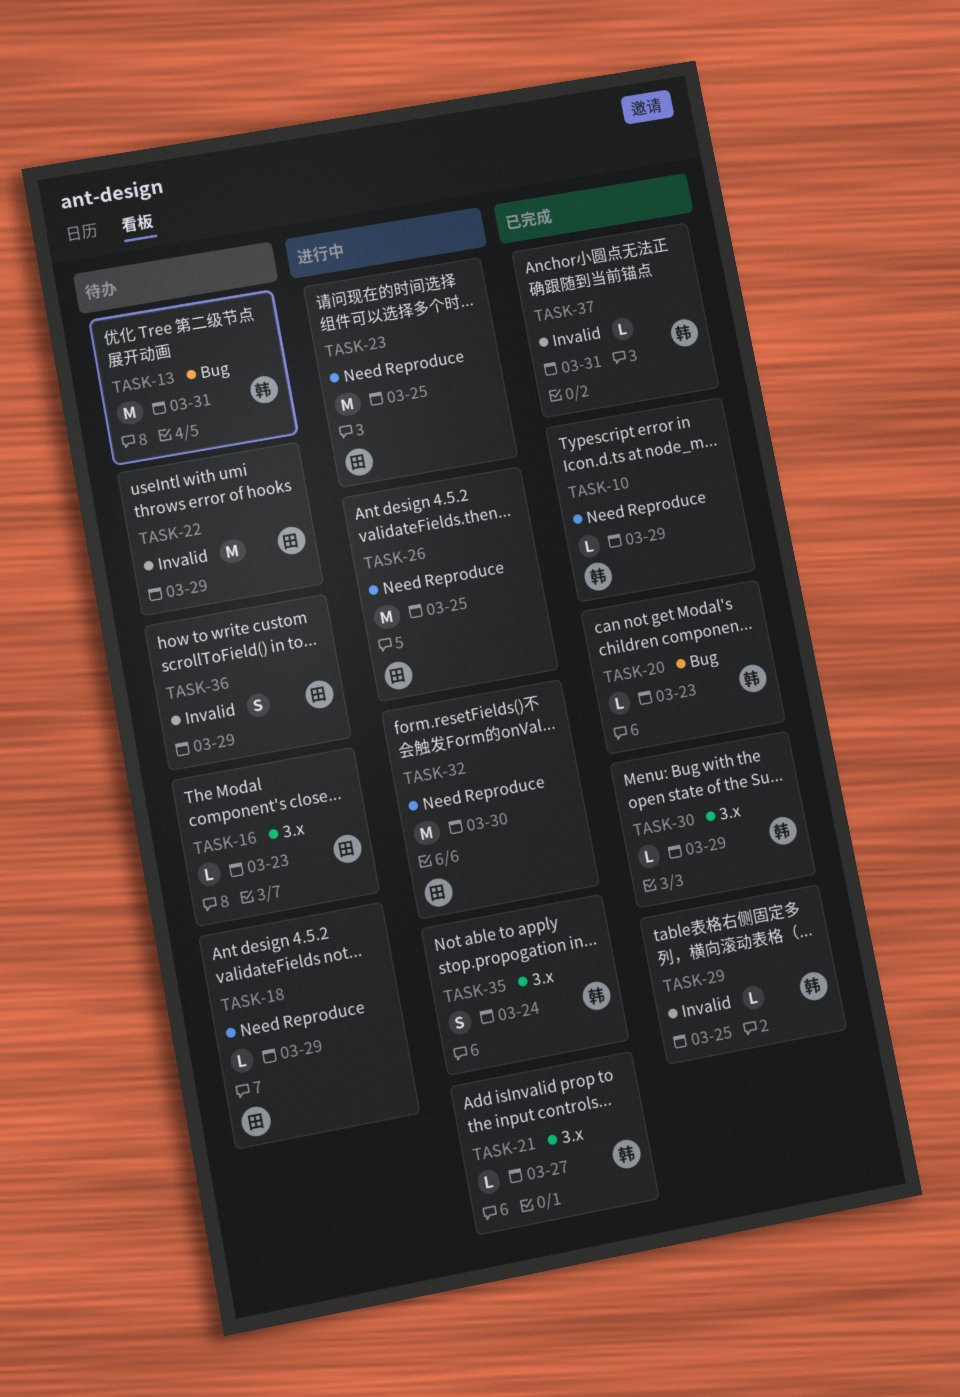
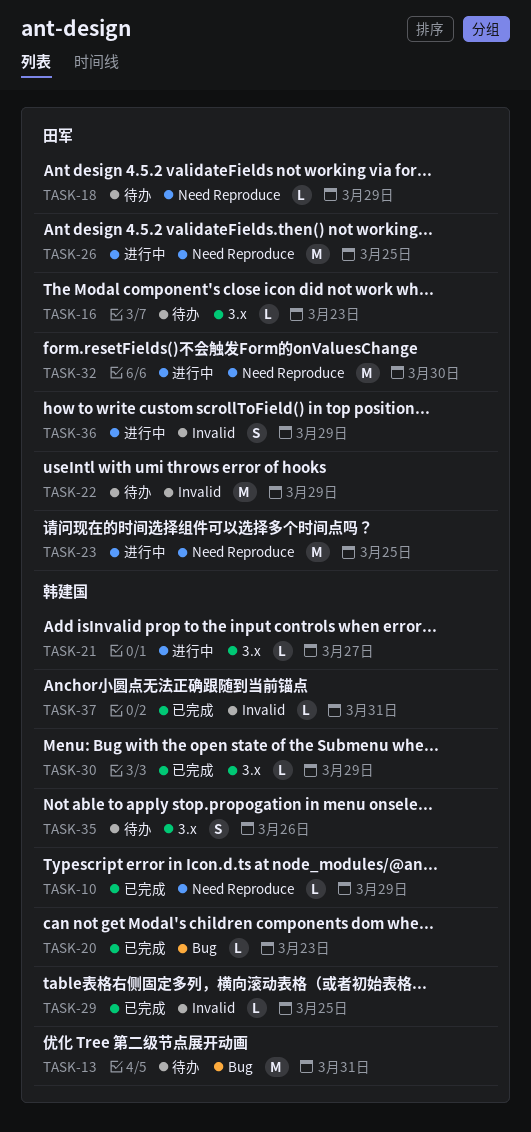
TASK-35, status: 进行中 -> 待办
TASK-35, due: Mar 24 -> Mar 26
TASK-36, status: 待办 -> 进行中

